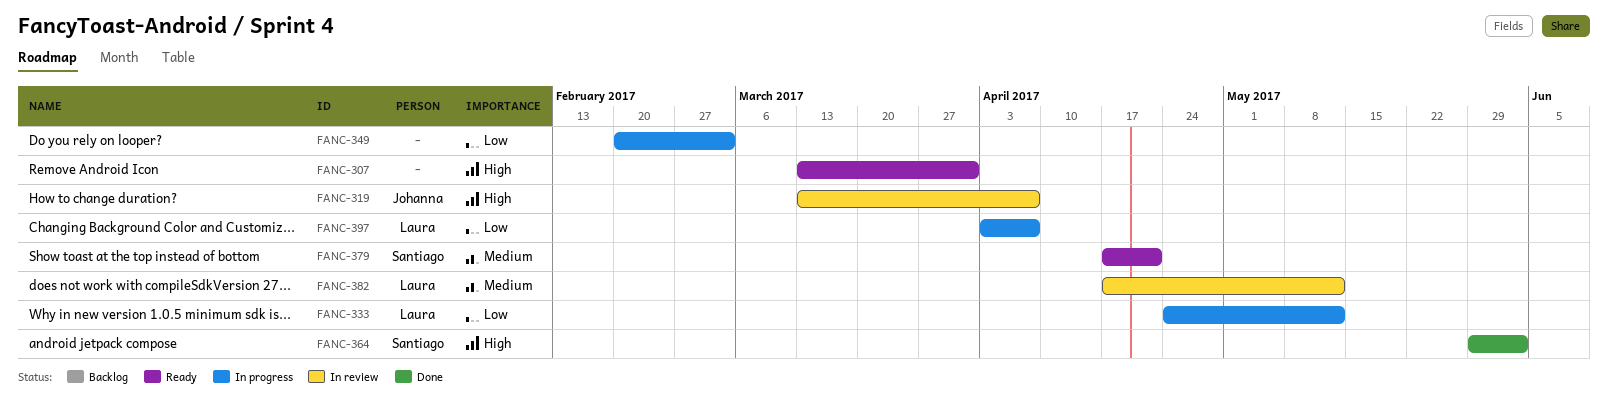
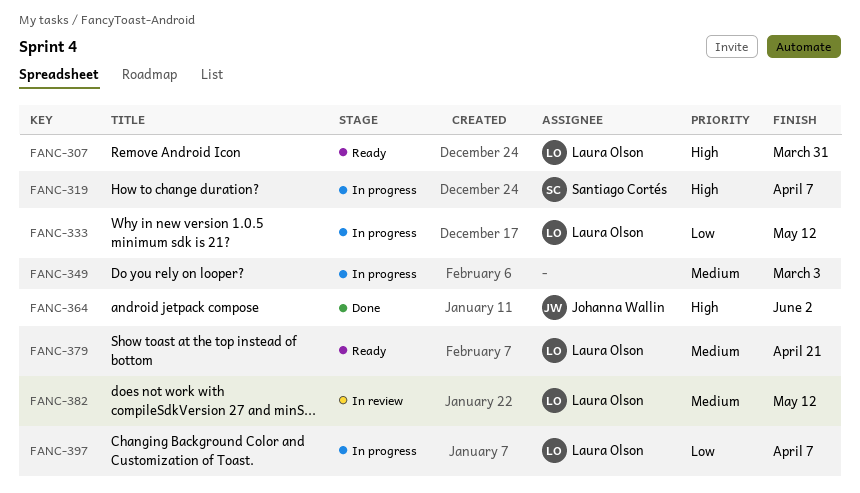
FANC-307, owner: none -> Laura Olson
FANC-319, status: In review -> In progress
FANC-319, owner: Johanna Wallin -> Santiago Cortés
FANC-349, priority: Low -> Medium
FANC-364, owner: Santiago Cortés -> Johanna Wallin
FANC-379, owner: Santiago Cortés -> Laura Olson

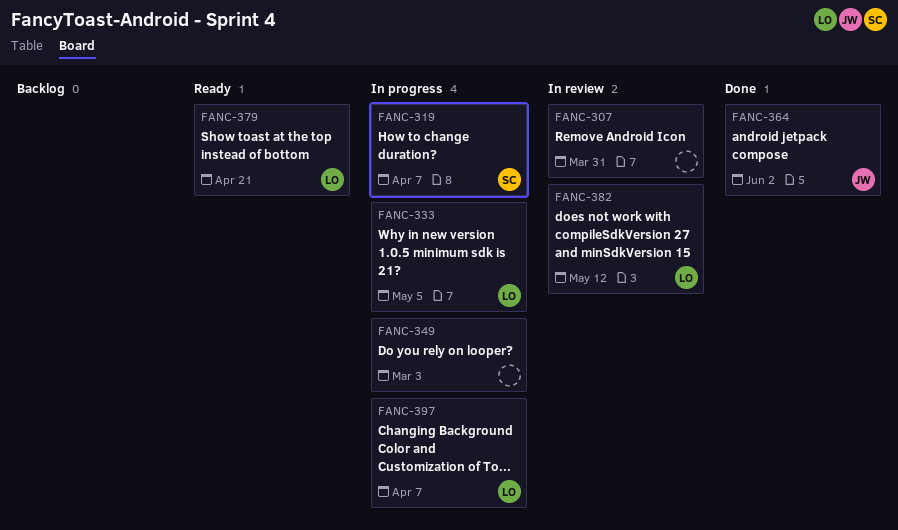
FANC-307, status: Ready -> In review
FANC-307, owner: Laura Olson -> none
FANC-333, due: May 12 -> May 5

